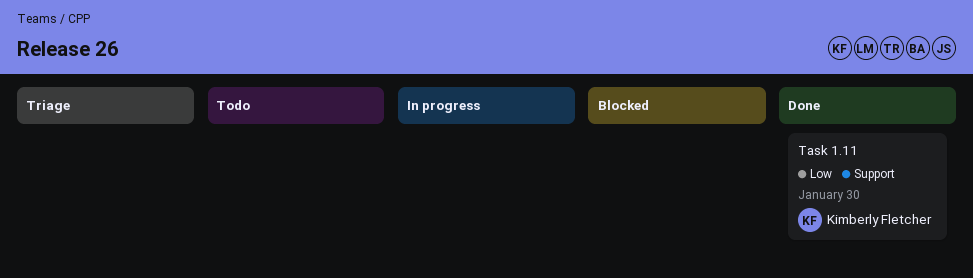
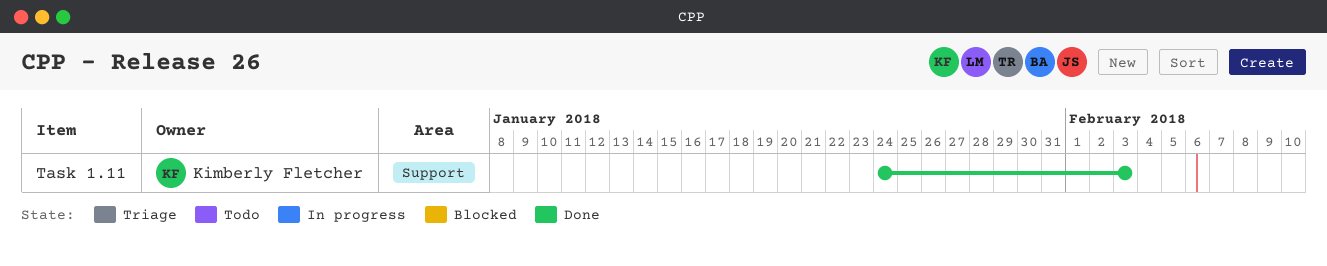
Task 1.11, due: Jan 30 -> Feb 3

